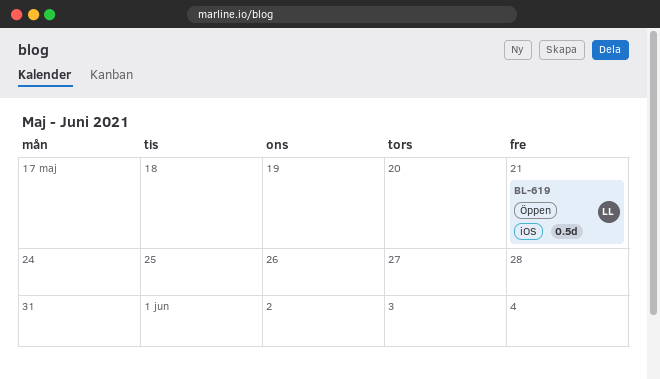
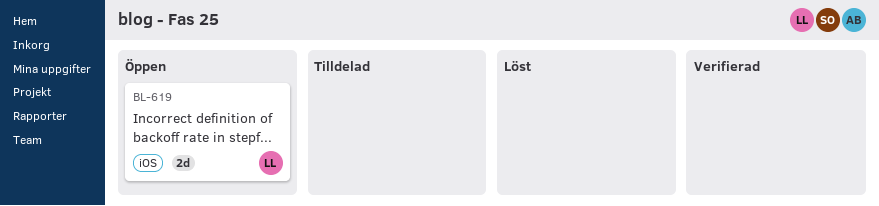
BL-619, estimate: 0.5d -> 2d

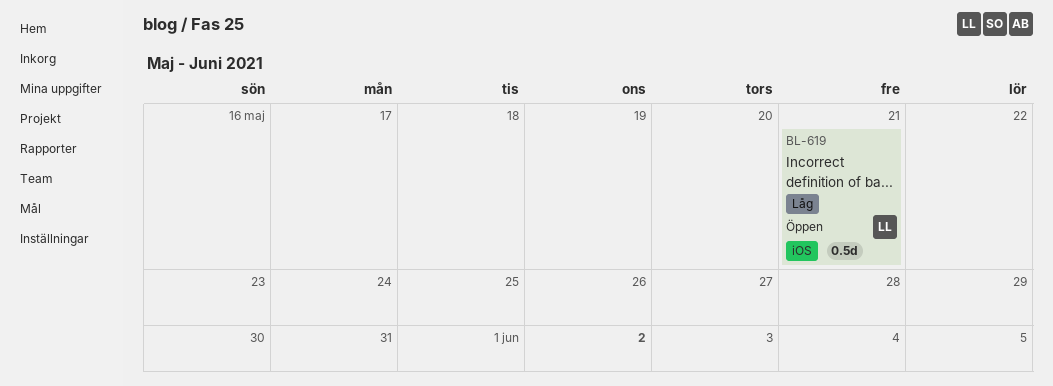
BL-619, estimate: 2d -> 0.5d

